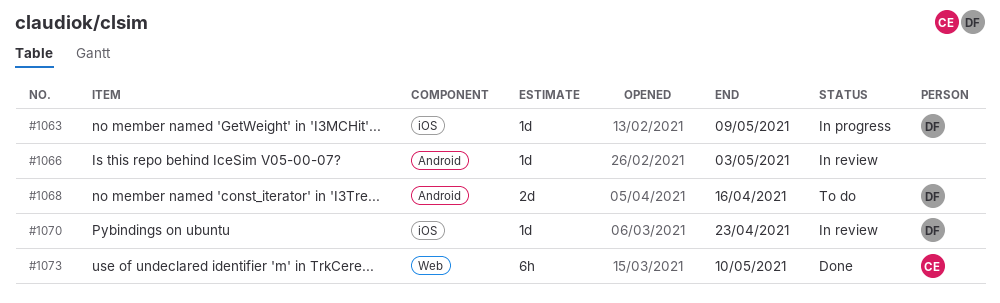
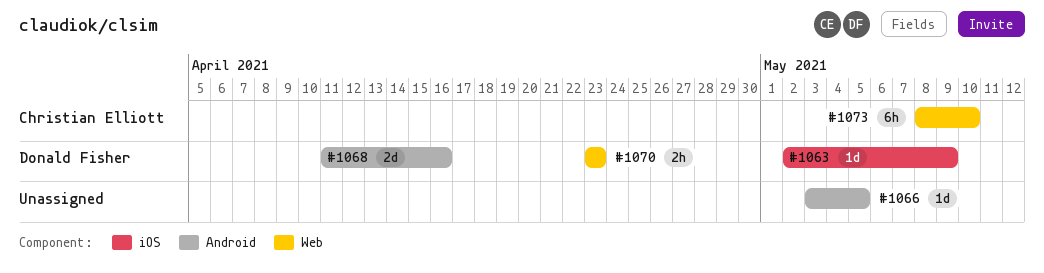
#1066, due: May 3 -> May 5
#1070, label: iOS -> Web
#1070, estimate: 1d -> 2h

